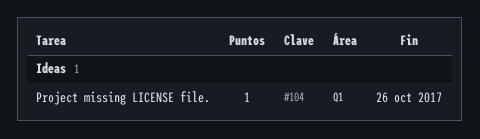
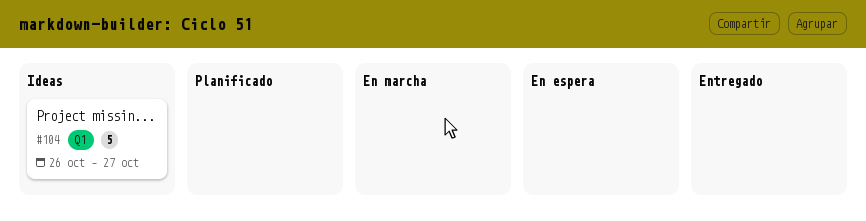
#104, estimate: 1 -> 5
#104, due: Oct 26 -> Oct 27

